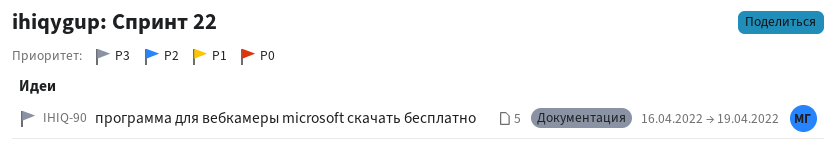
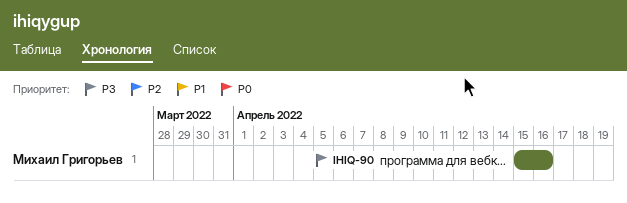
IHIQ-90, start: Apr 16 -> Apr 15
IHIQ-90, due: Apr 19 -> Apr 16

